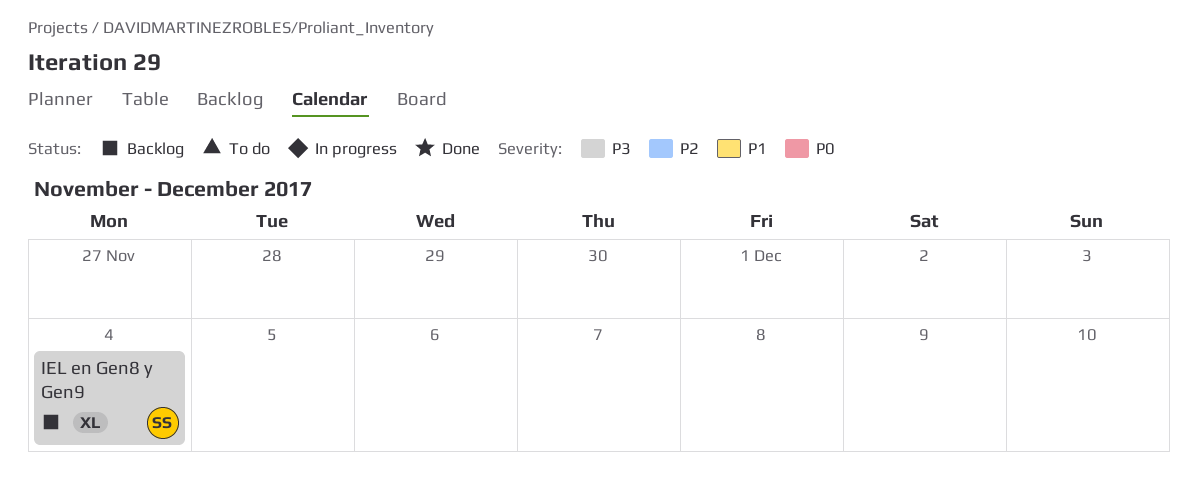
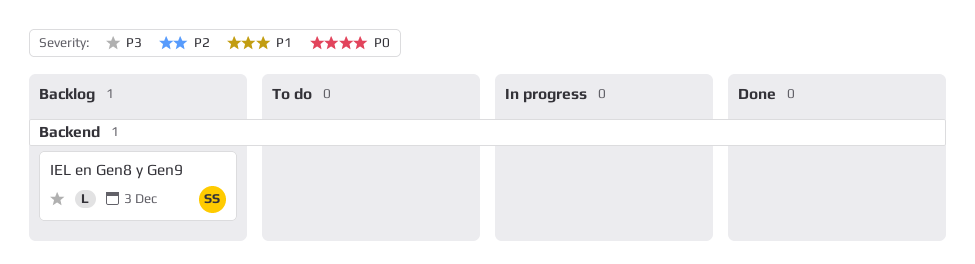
IEL en Gen8 y Gen9, estimate: XL -> L
IEL en Gen8 y Gen9, due: Dec 4 -> Dec 3

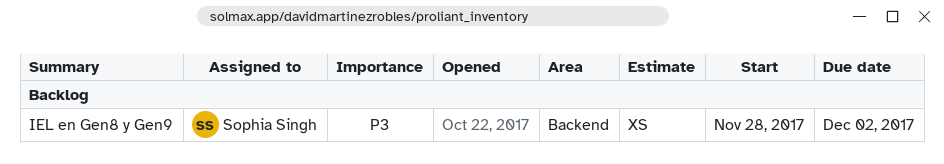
IEL en Gen8 y Gen9, estimate: L -> XS
IEL en Gen8 y Gen9, due: Dec 3 -> Dec 2

